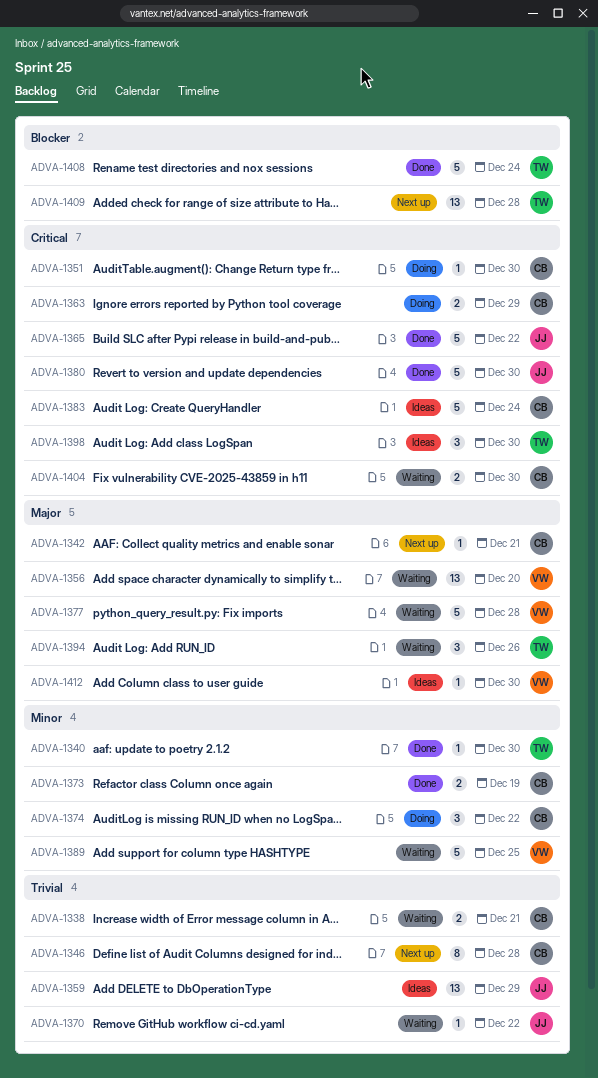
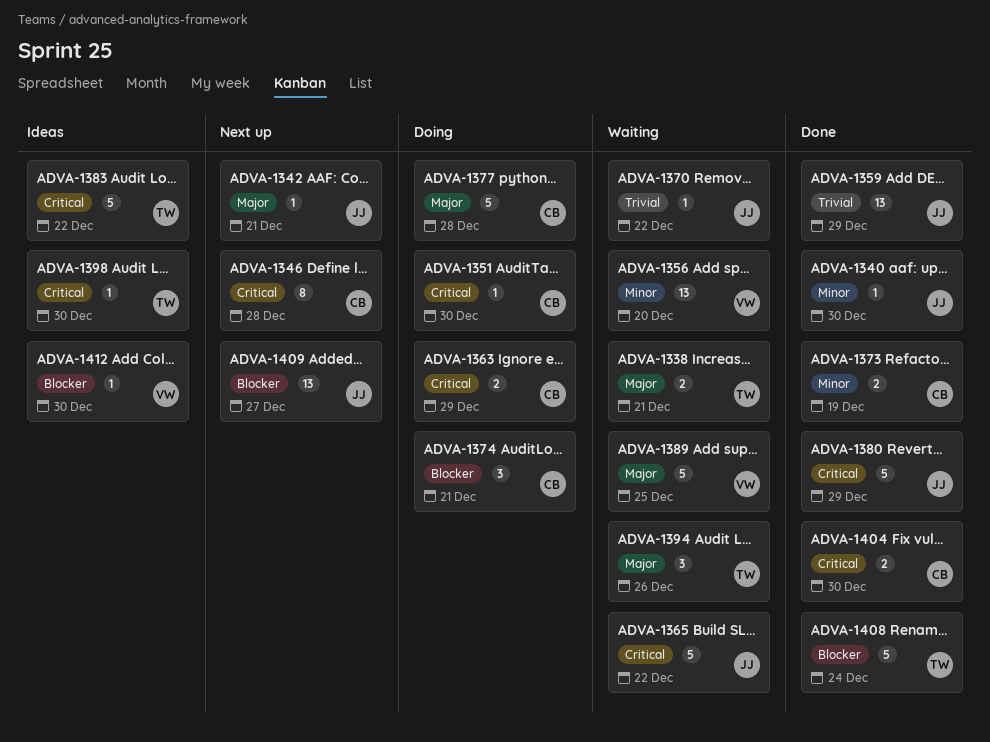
ADVA-1338, owner: CB -> TW
ADVA-1338, priority: Trivial -> Major
ADVA-1340, owner: TW -> JJ
ADVA-1342, owner: CB -> JJ
ADVA-1346, priority: Trivial -> Critical
ADVA-1356, priority: Major -> Minor
ADVA-1359, status: Ideas -> Done
ADVA-1365, status: Done -> Waiting
ADVA-1374, priority: Minor -> Blocker
ADVA-1374, due: Dec 22 -> Dec 21
ADVA-1377, status: Waiting -> Doing
ADVA-1377, owner: VW -> CB
ADVA-1380, due: Dec 30 -> Dec 29
ADVA-1383, owner: CB -> TW
ADVA-1383, due: Dec 24 -> Dec 22
ADVA-1389, priority: Minor -> Major
ADVA-1398, estimate: 3 -> 1
ADVA-1404, status: Waiting -> Done
ADVA-1409, owner: TW -> JJ
ADVA-1409, due: Dec 28 -> Dec 27
ADVA-1412, priority: Major -> Blocker

